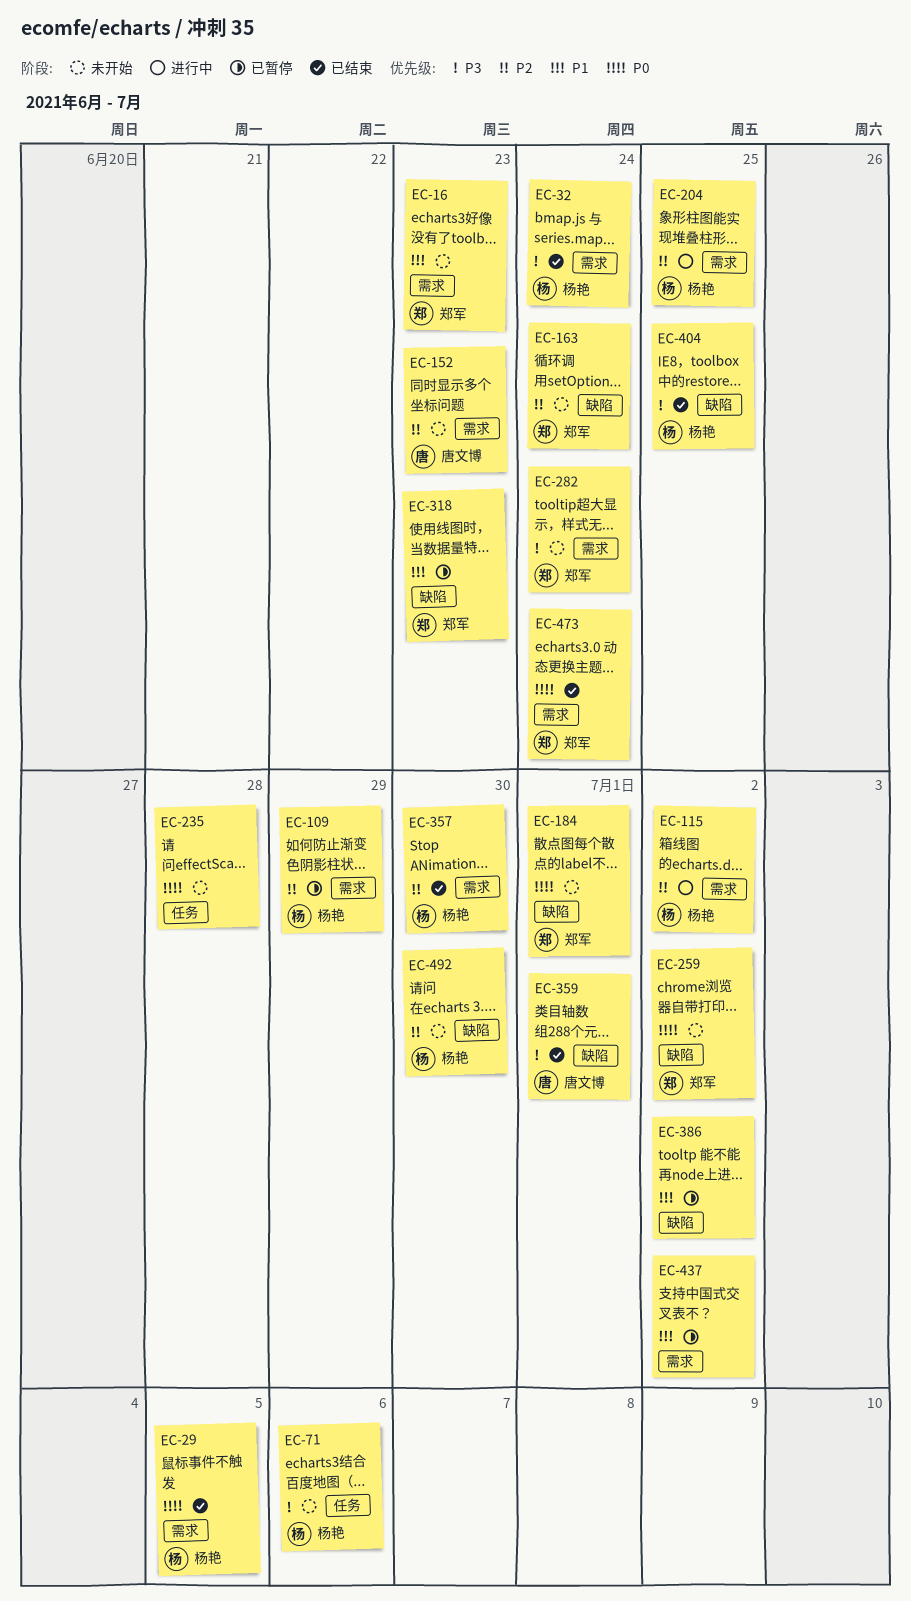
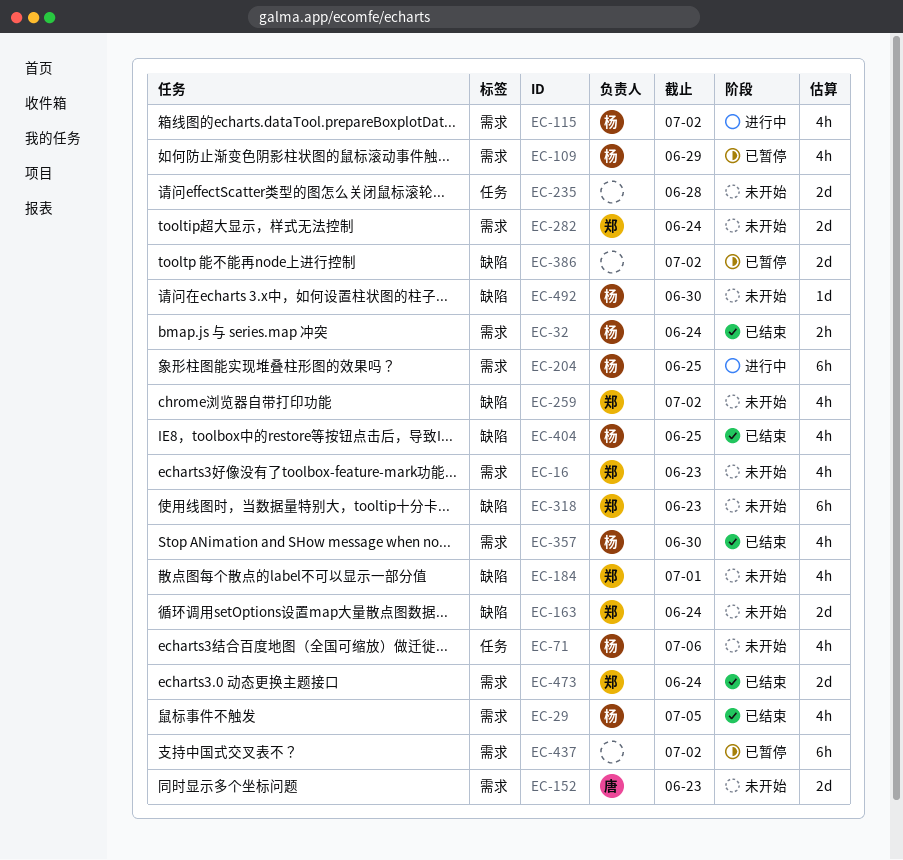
EC-318, status: 已暂停 -> 未开始
EC-359: present -> none

